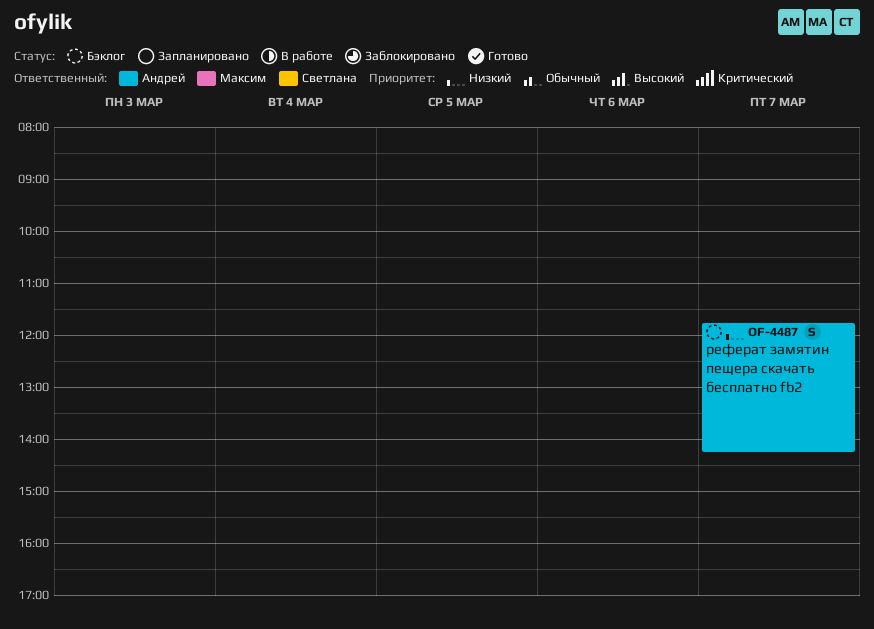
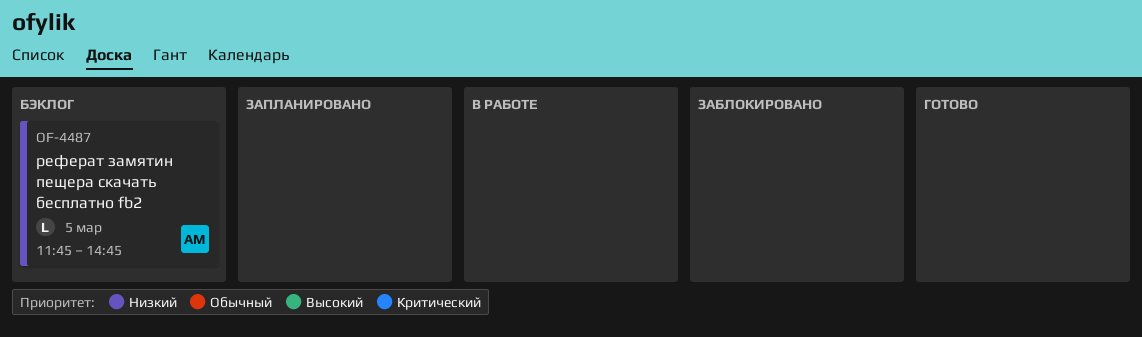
OF-4487, estimate: S -> L
OF-4487, day: Mar 7 -> Mar 5
OF-4487, ends: 14:15 -> 14:45

